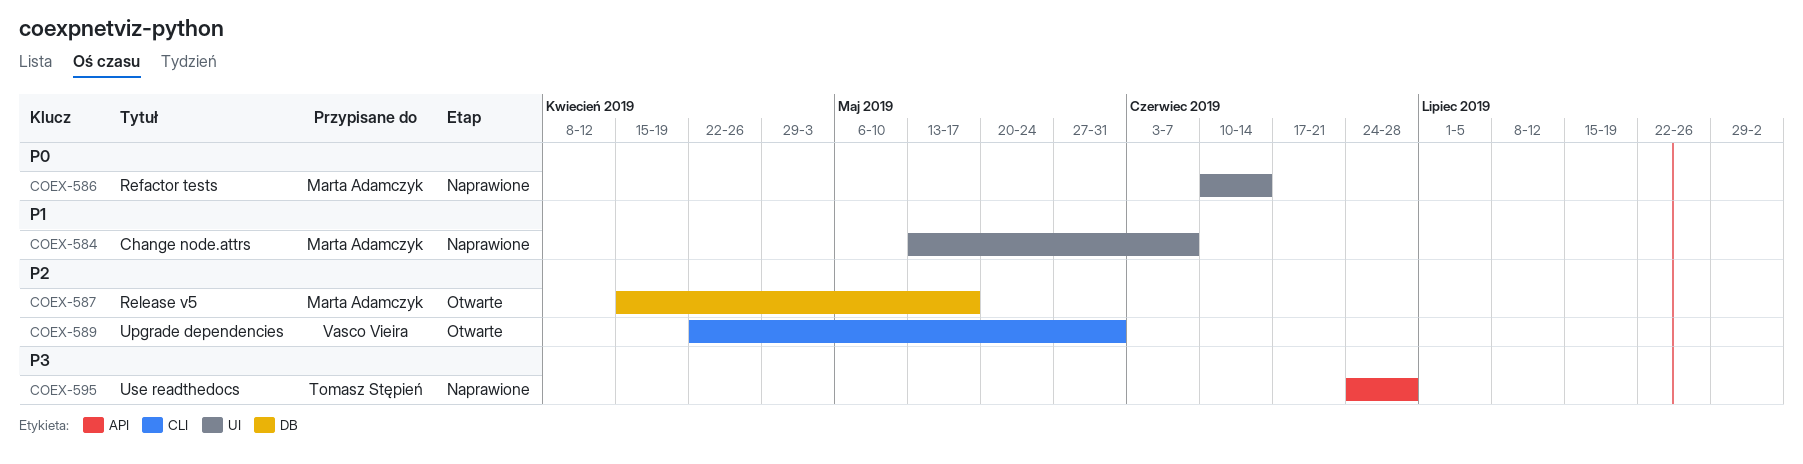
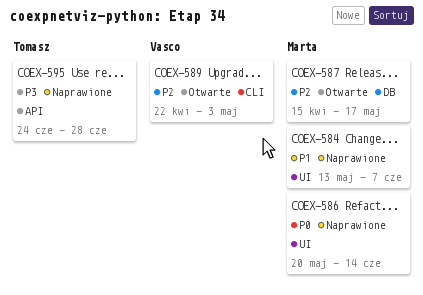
COEX-586, start: Jun 10 -> May 20
COEX-589, due: May 31 -> May 3

